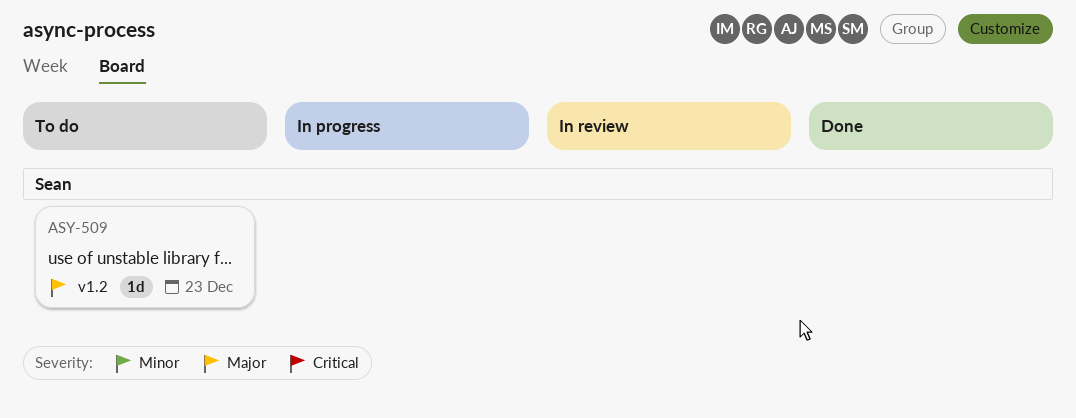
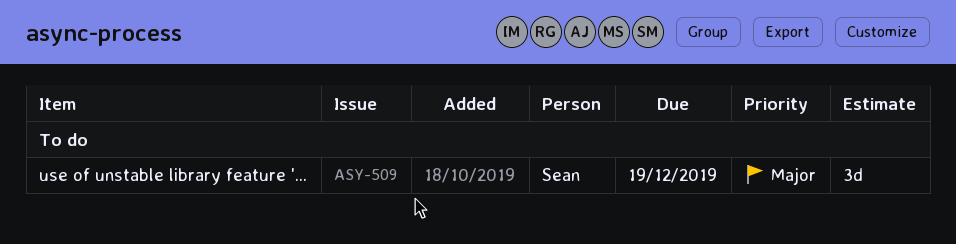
ASY-509, estimate: 1d -> 3d
ASY-509, due: Dec 23 -> Dec 19

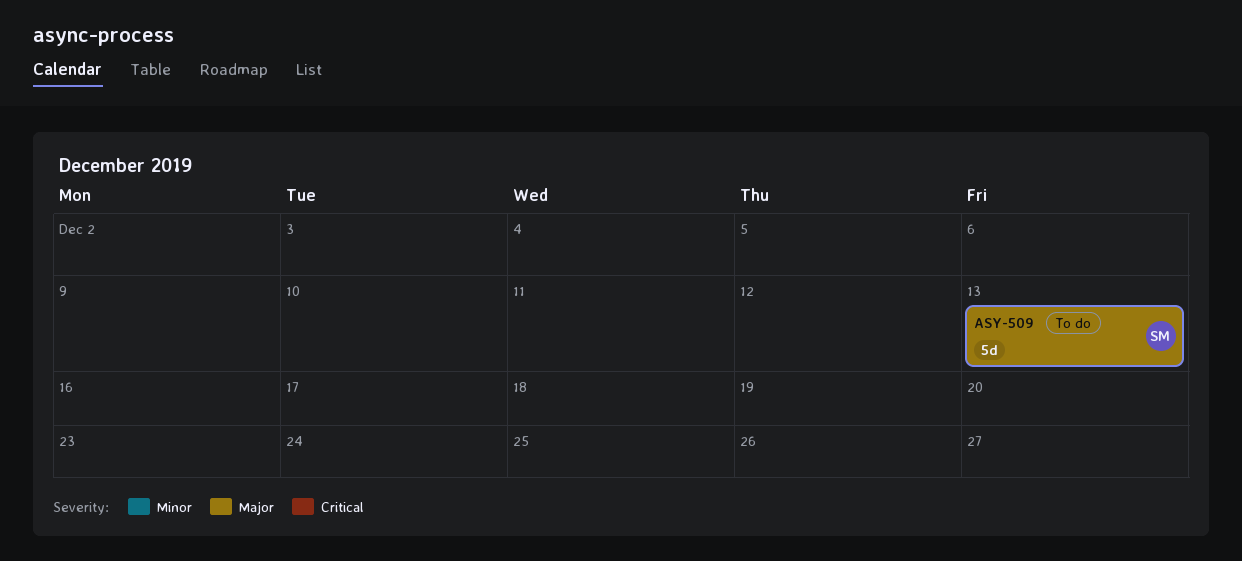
ASY-509, estimate: 3d -> 5d
ASY-509, due: Dec 19 -> Dec 13

